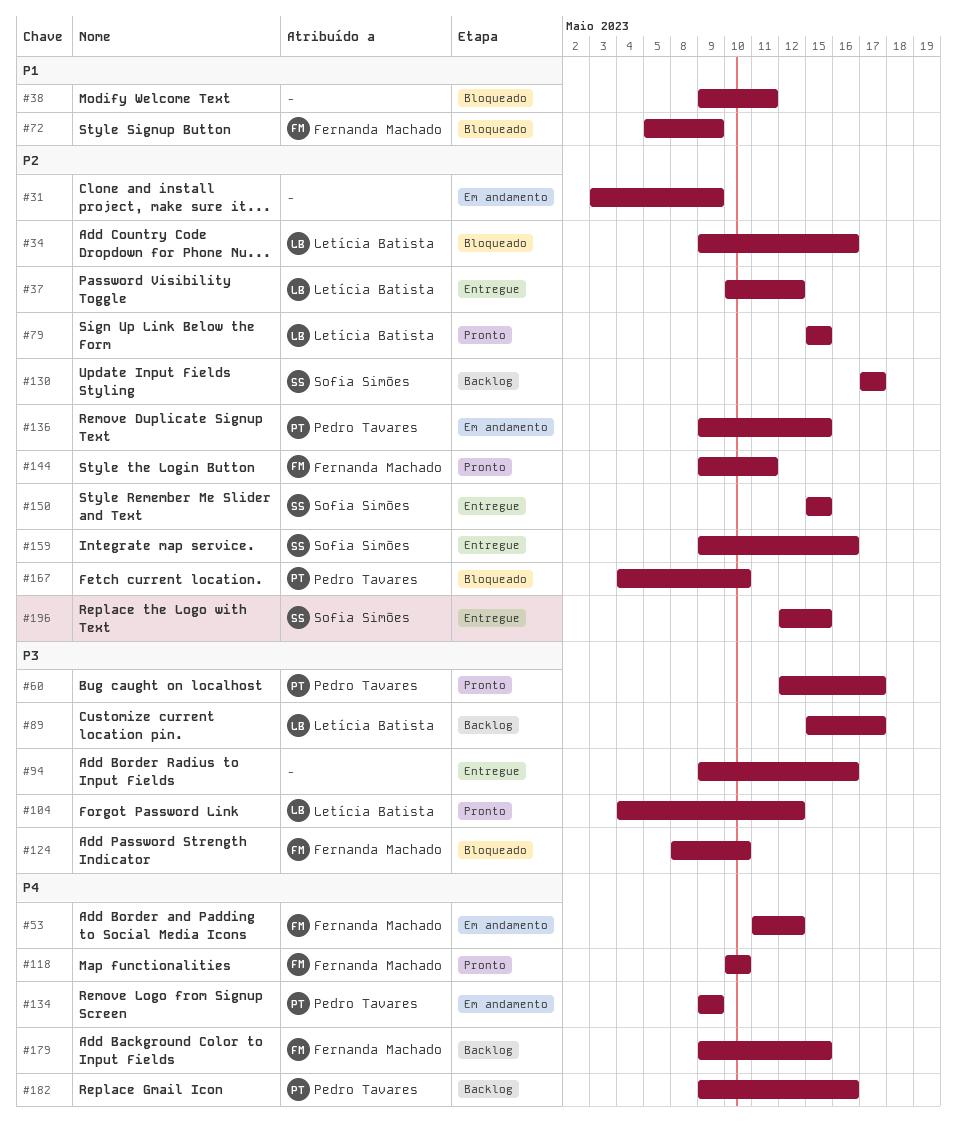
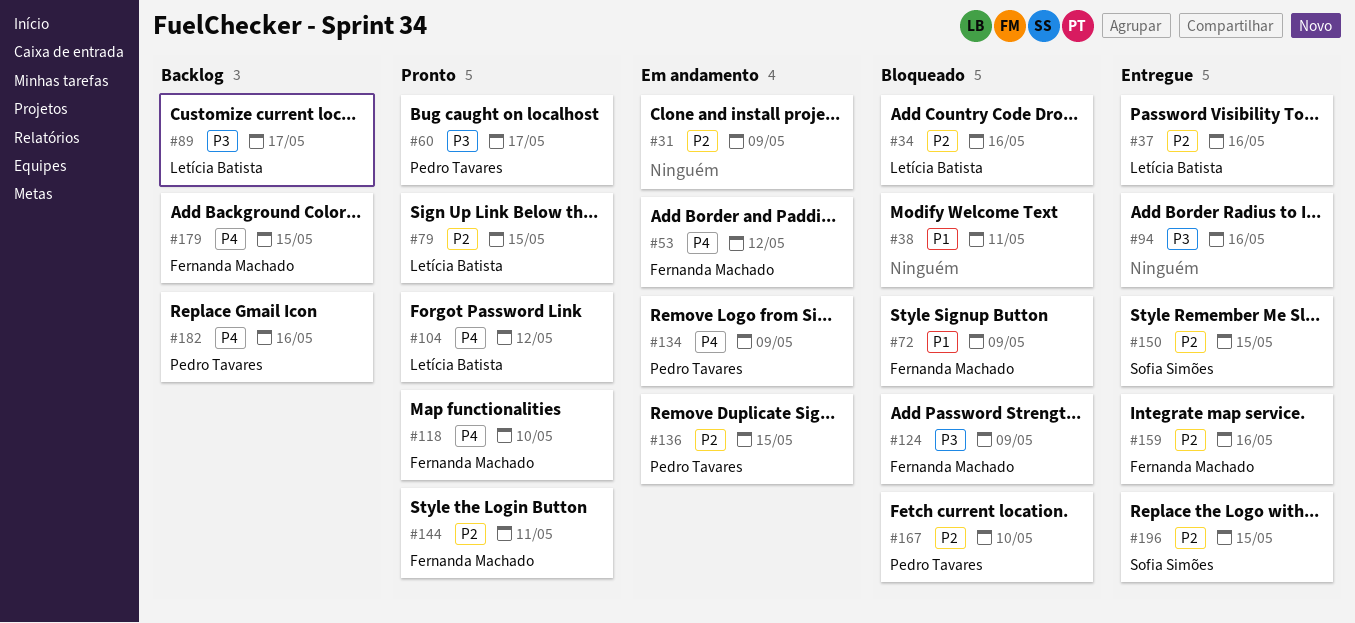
#37, due: May 12 -> May 16
#104, priority: P3 -> P4
#124, due: May 10 -> May 9
#130: present -> none
#159, owner: Sofia Simões -> Fernanda Machado

